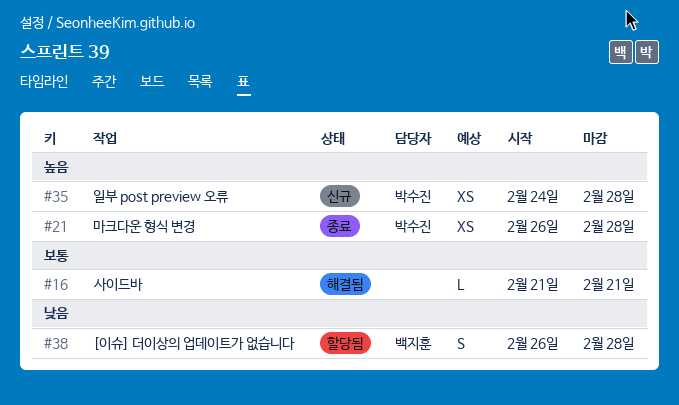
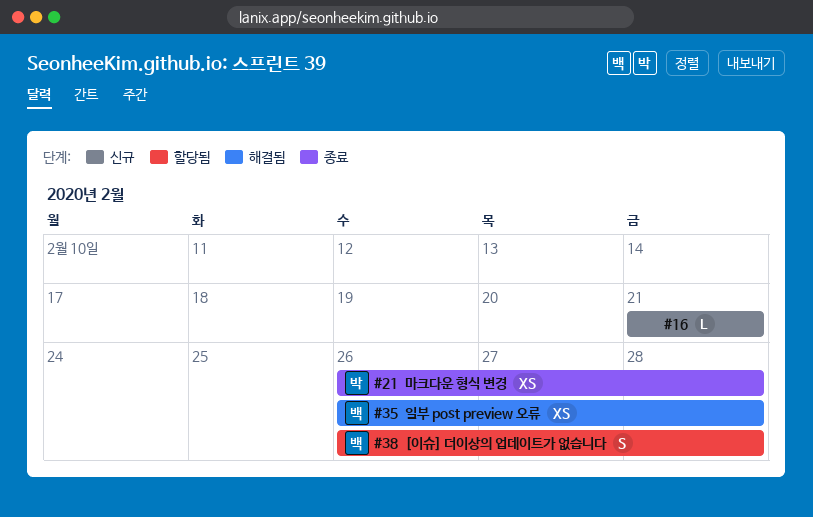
#16, status: 해결됨 -> 신규
#35, status: 신규 -> 해결됨
#35, owner: 박수진 -> 백지훈
#35, start: Feb 24 -> Feb 26

